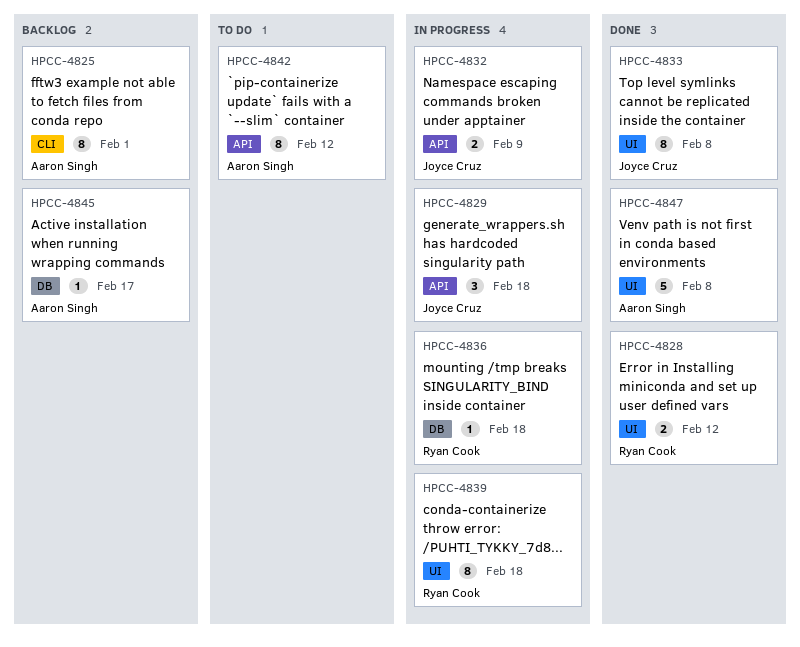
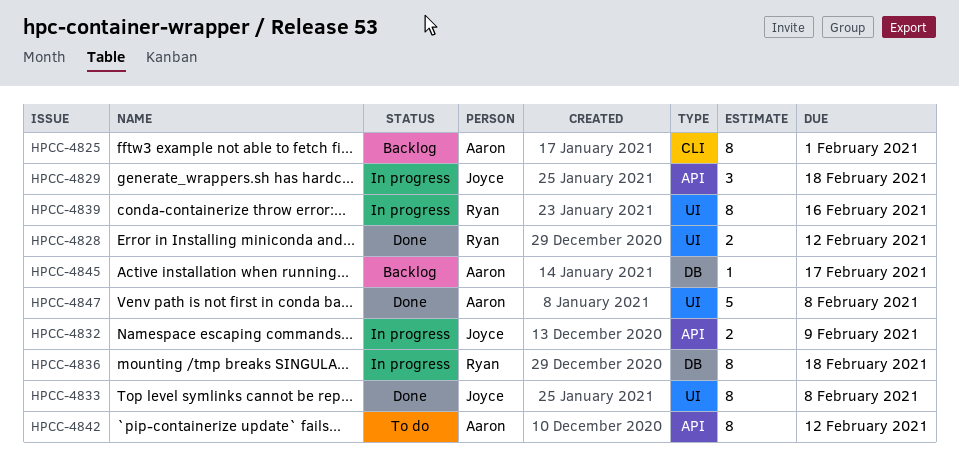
HPCC-4836, estimate: 1 -> 8
HPCC-4839, due: Feb 18 -> Feb 16

